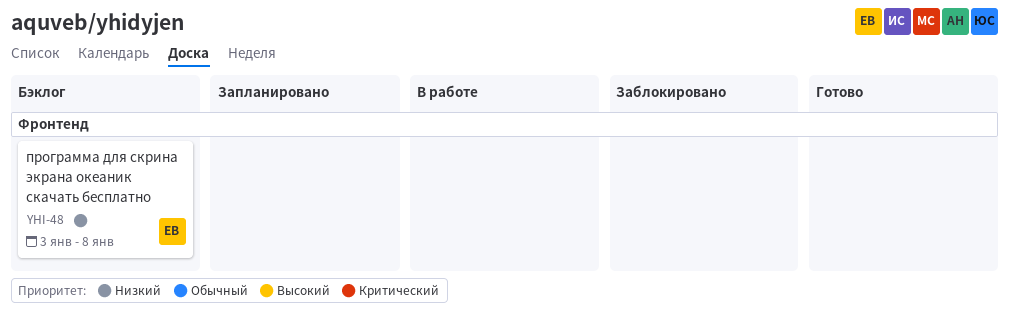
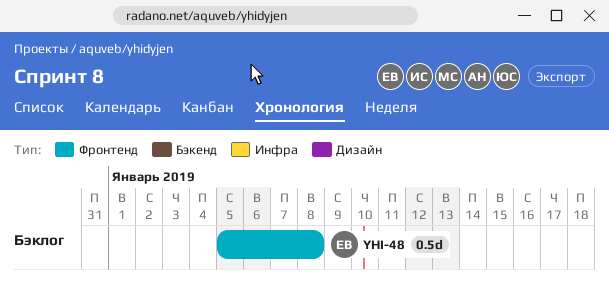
YHI-48, start: Jan 3 -> Jan 5

